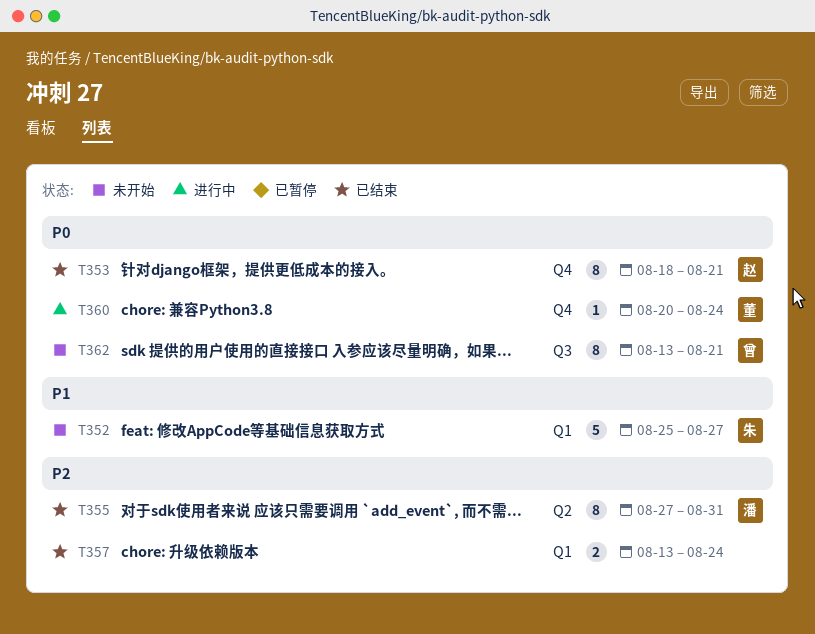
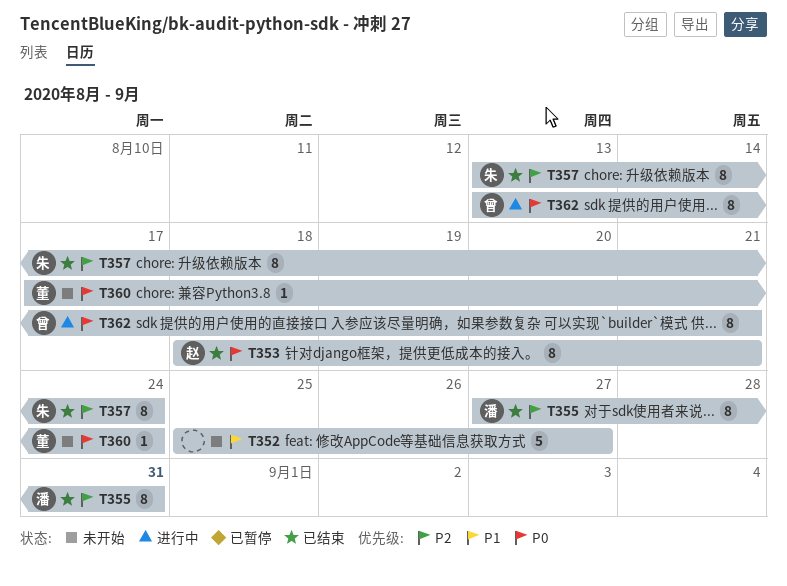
T352, owner: 朱 -> none
T357, owner: none -> 朱
T357, estimate: 2 -> 8
T360, status: 进行中 -> 未开始
T360, start: Aug 20 -> Aug 17
T362, status: 未开始 -> 进行中

